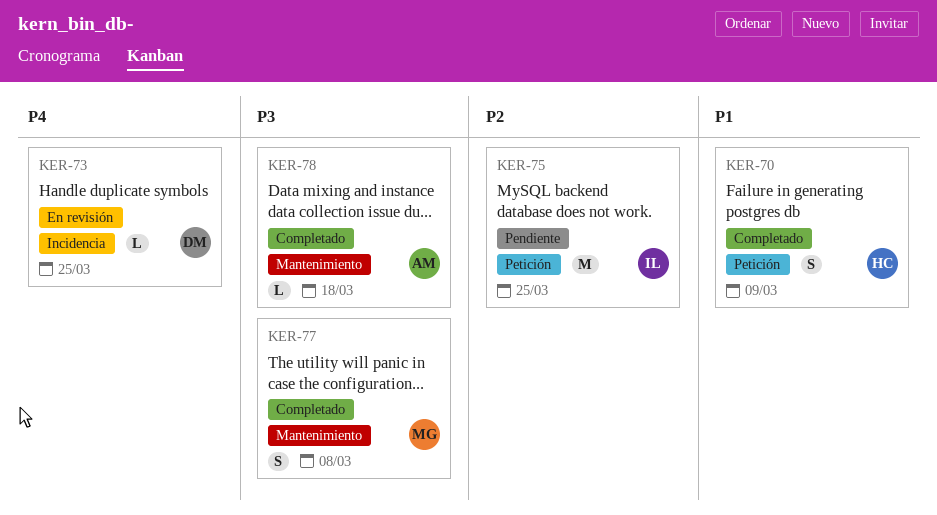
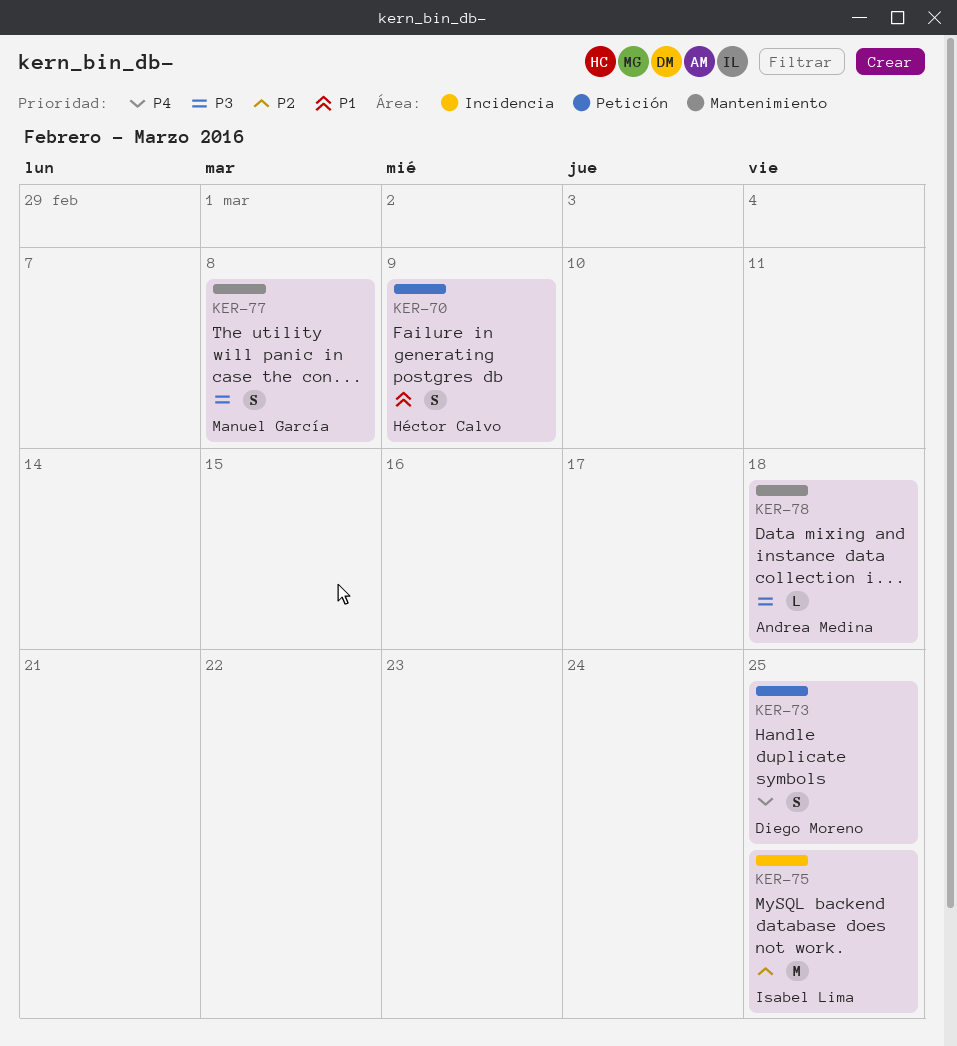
KER-73, label: Incidencia -> Petición
KER-73, estimate: L -> S
KER-75, label: Petición -> Incidencia

